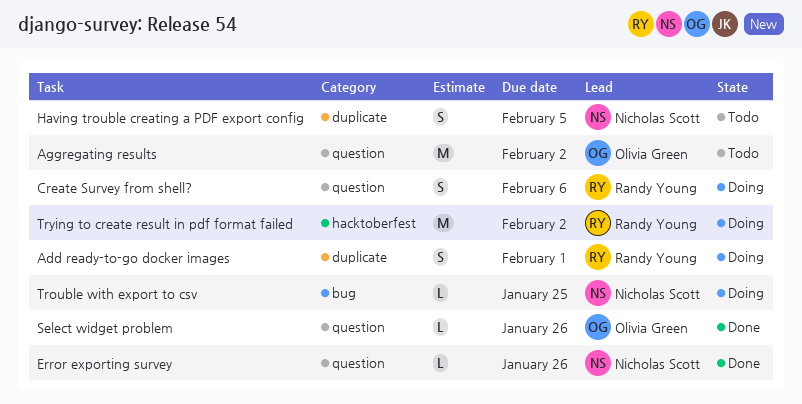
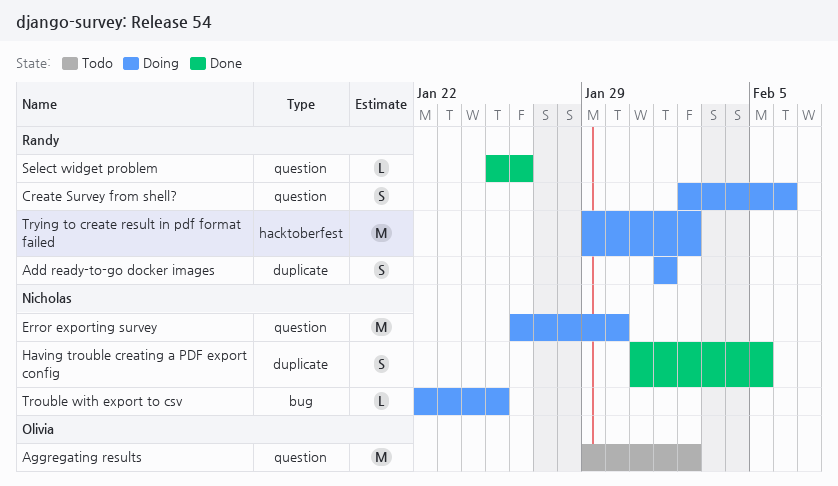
Error exporting survey, status: Done -> Doing
Error exporting survey, estimate: L -> M
Error exporting survey, due: Jan 26 -> Jan 30
Having trouble creating a PDF export config, status: Todo -> Done
Select widget problem, owner: Olivia Green -> Randy Young

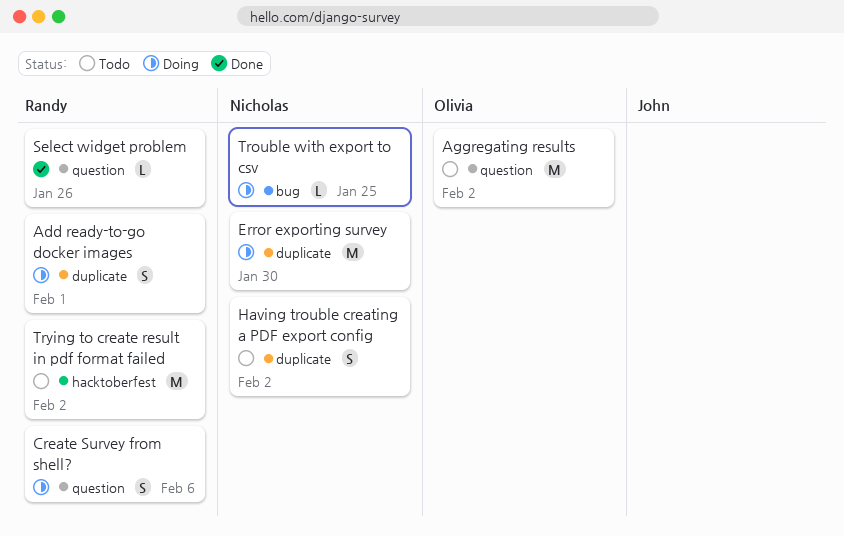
Error exporting survey, label: question -> duplicate
Having trouble creating a PDF export config, status: Done -> Todo
Having trouble creating a PDF export config, due: Feb 5 -> Feb 2
Trying to create result in pdf format failed, status: Doing -> Todo

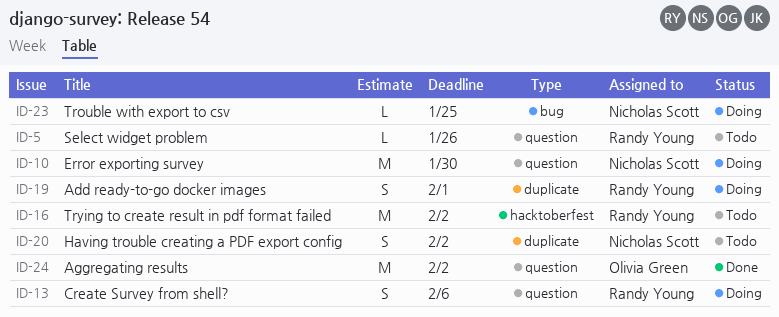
Aggregating results, status: Todo -> Done
Error exporting survey, label: duplicate -> question
Select widget problem, status: Done -> Todo

